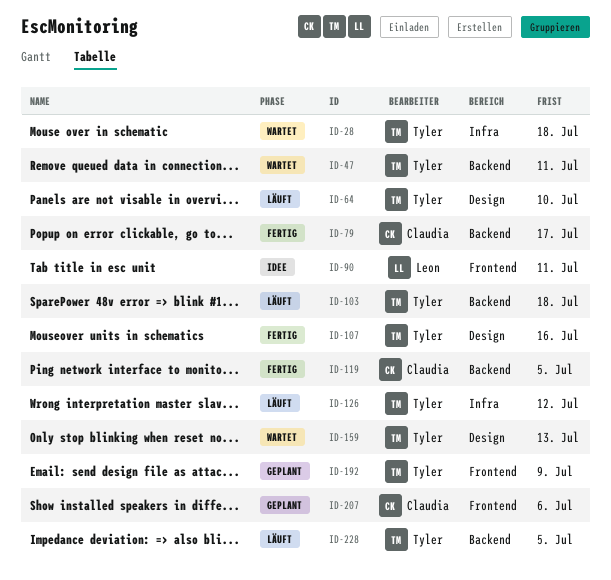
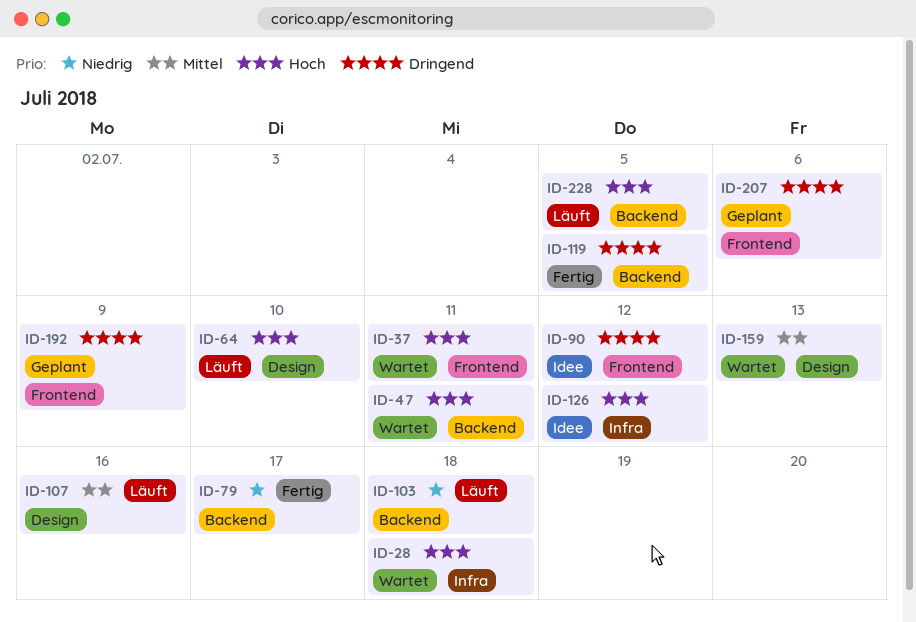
ID-37: none -> present
ID-90, due: Jul 11 -> Jul 12
ID-107, status: Fertig -> Läuft
ID-126, status: Läuft -> Idee

